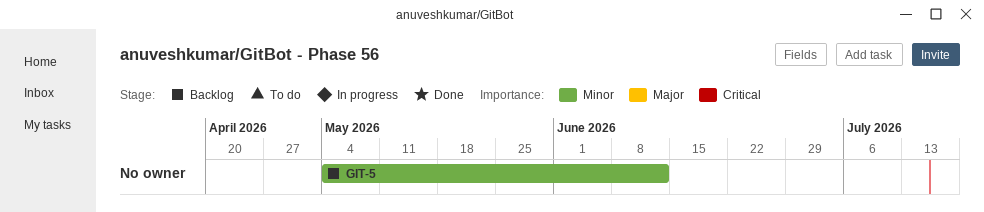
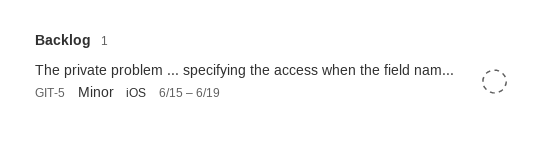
GIT-5, start: May 4 -> Jun 15
GIT-5, due: Jun 12 -> Jun 19

